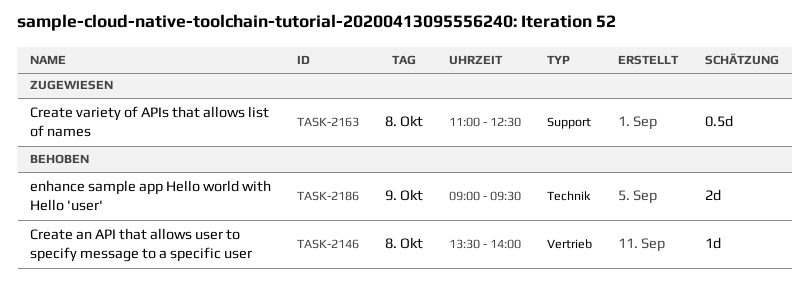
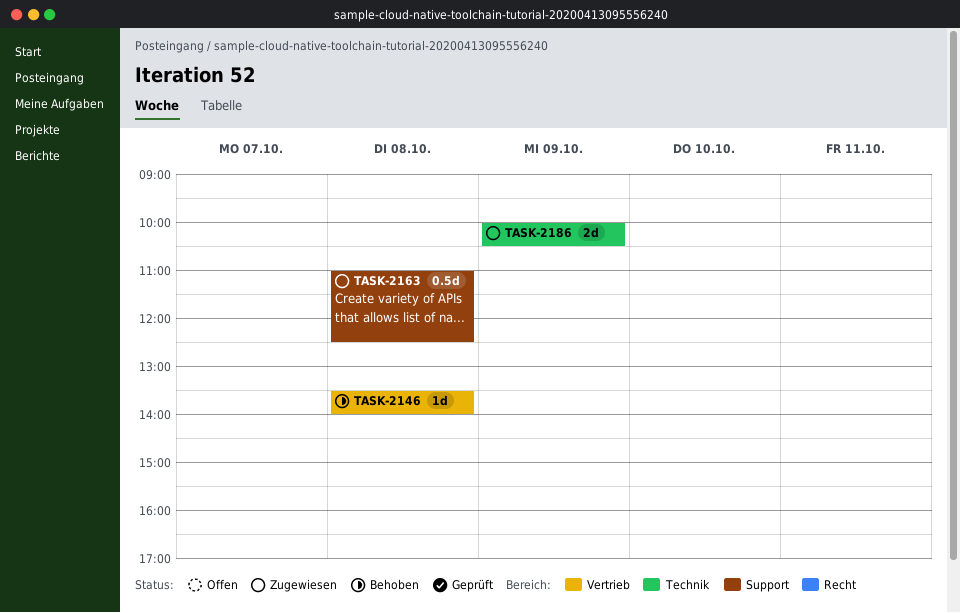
TASK-2186, status: Behoben -> Zugewiesen
TASK-2186, begins: 09:00 -> 10:00
TASK-2186, ends: 09:30 -> 10:30

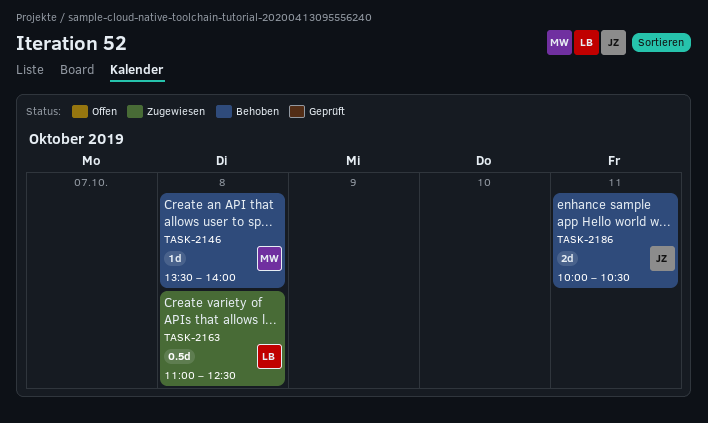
TASK-2186, status: Zugewiesen -> Behoben
TASK-2186, day: Oct 9 -> Oct 11

